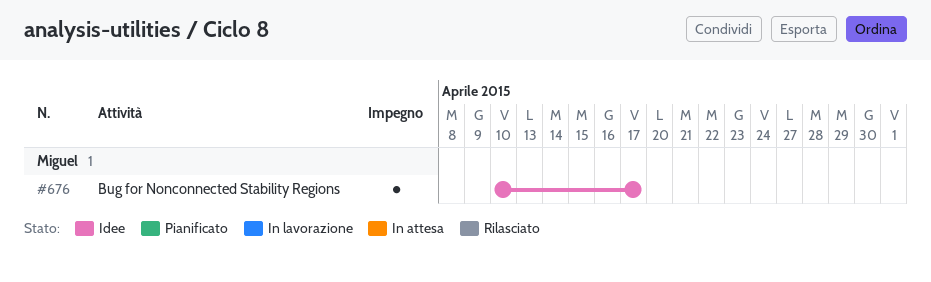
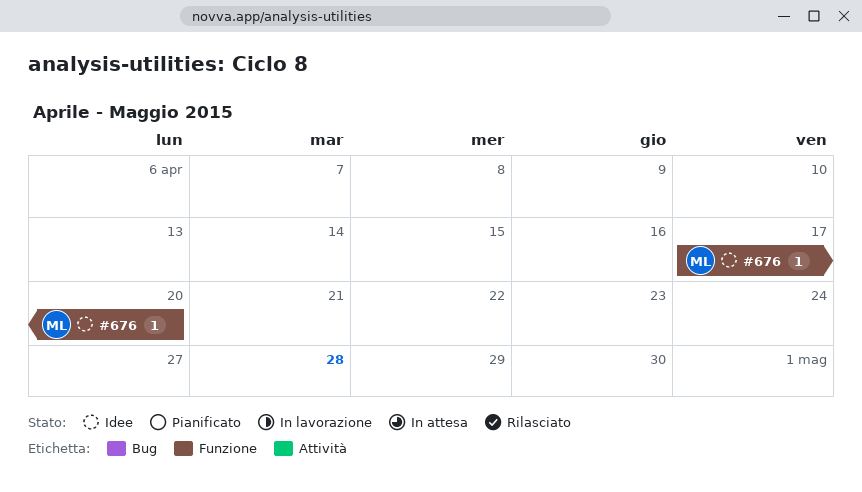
#676, start: Apr 10 -> Apr 17
#676, due: Apr 17 -> Apr 20

